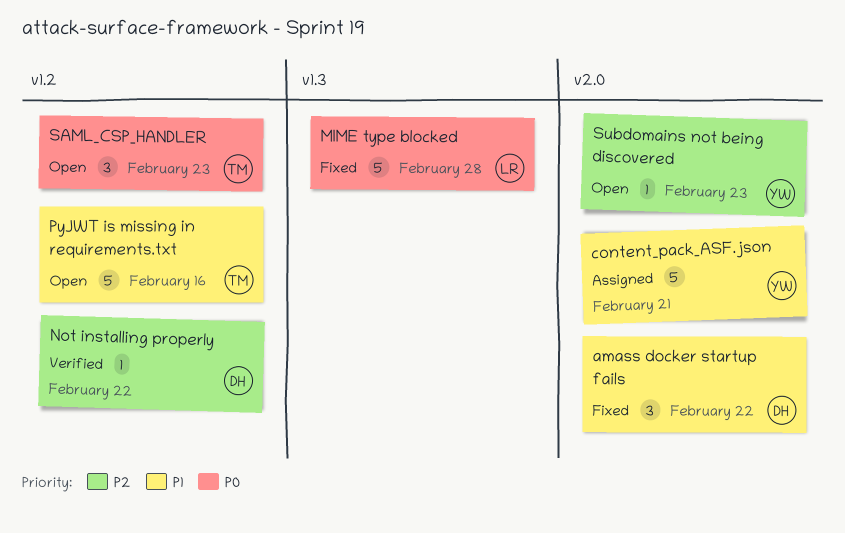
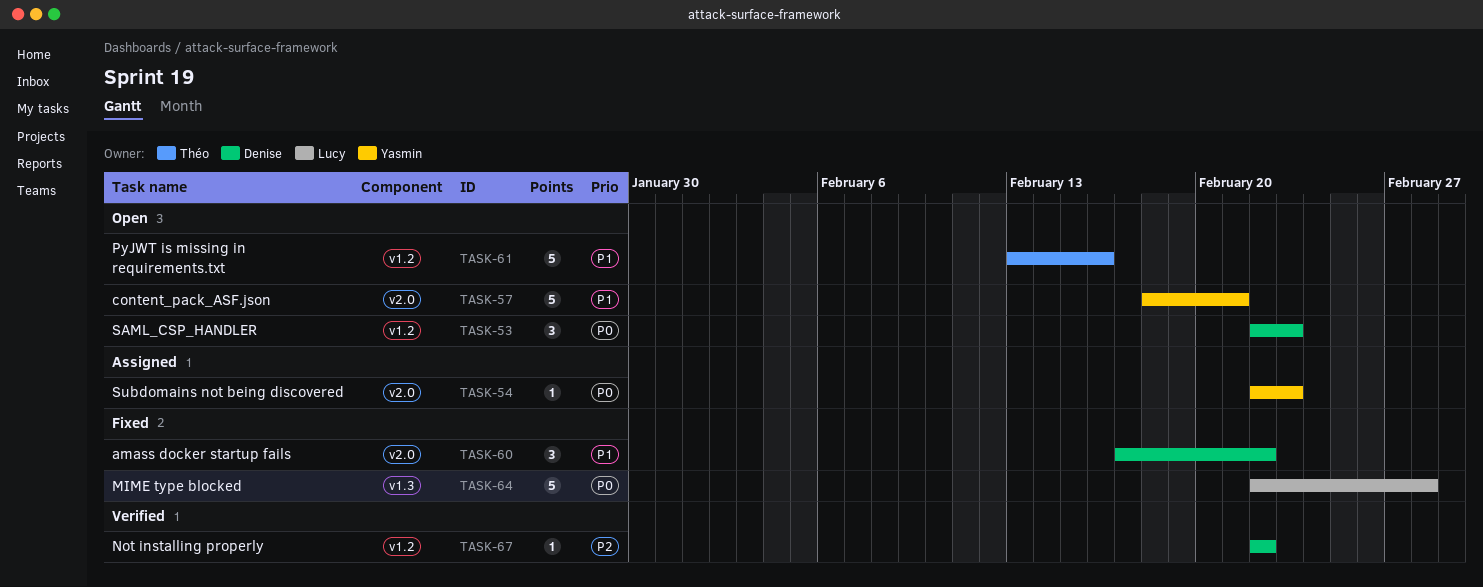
content_pack_ASF.json, status: Assigned -> Open
SAML_CSP_HANDLER, owner: Théo -> Denise
Subdomains not being discovered, status: Open -> Assigned
Subdomains not being discovered, priority: P2 -> P0

